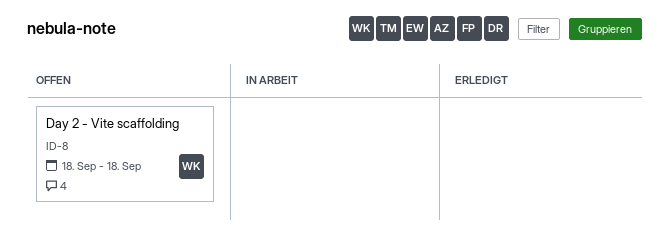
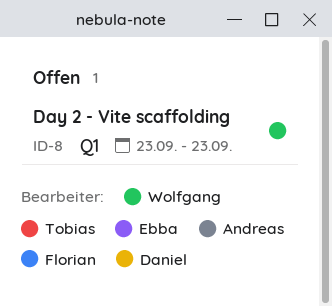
ID-8, start: Sep 18 -> Sep 23
ID-8, due: Sep 18 -> Sep 23

